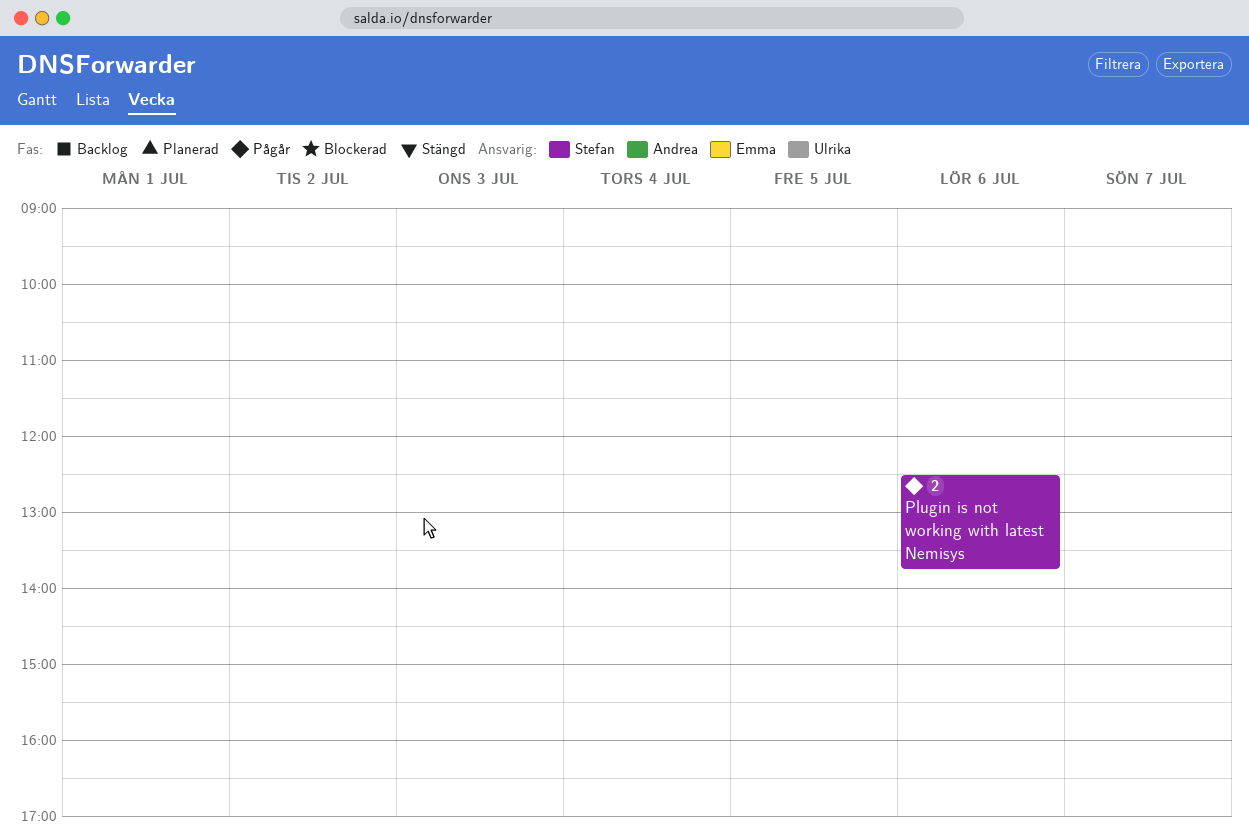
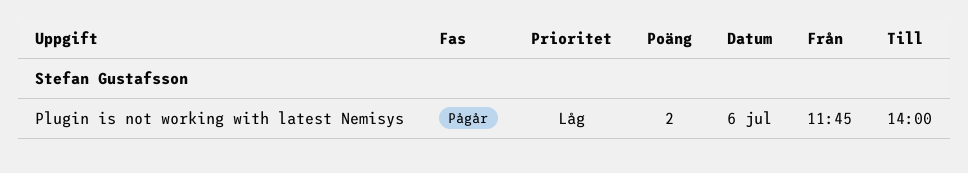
Plugin is not working with latest Nemisys, begins: 12:30 -> 11:45
Plugin is not working with latest Nemisys, ends: 13:45 -> 14:00

